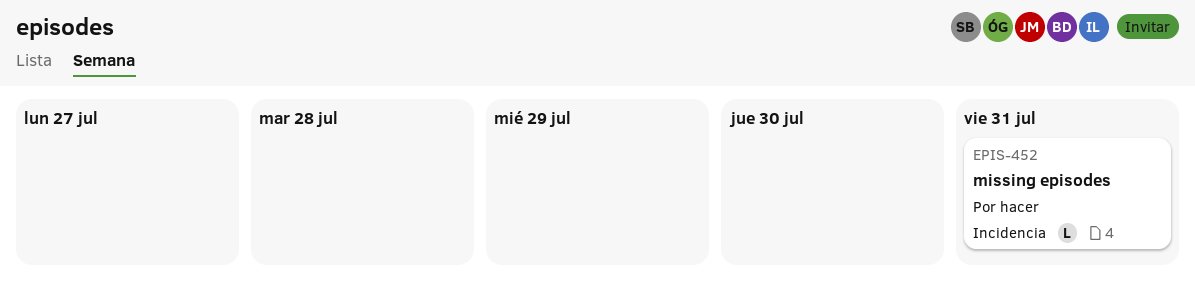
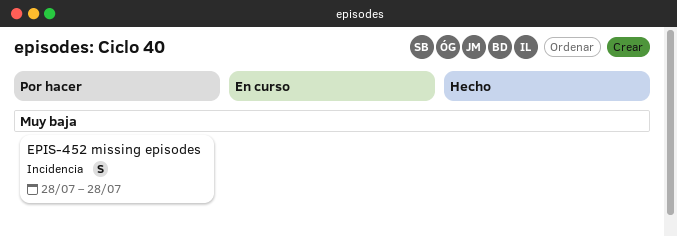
EPIS-452, estimate: L -> S
EPIS-452, due: Jul 31 -> Jul 28

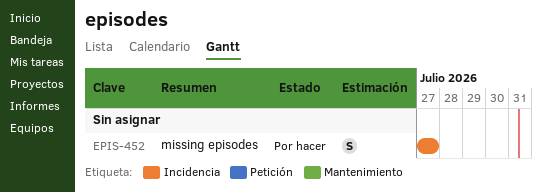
EPIS-452, start: Jul 28 -> Jul 27
EPIS-452, due: Jul 28 -> Jul 27

